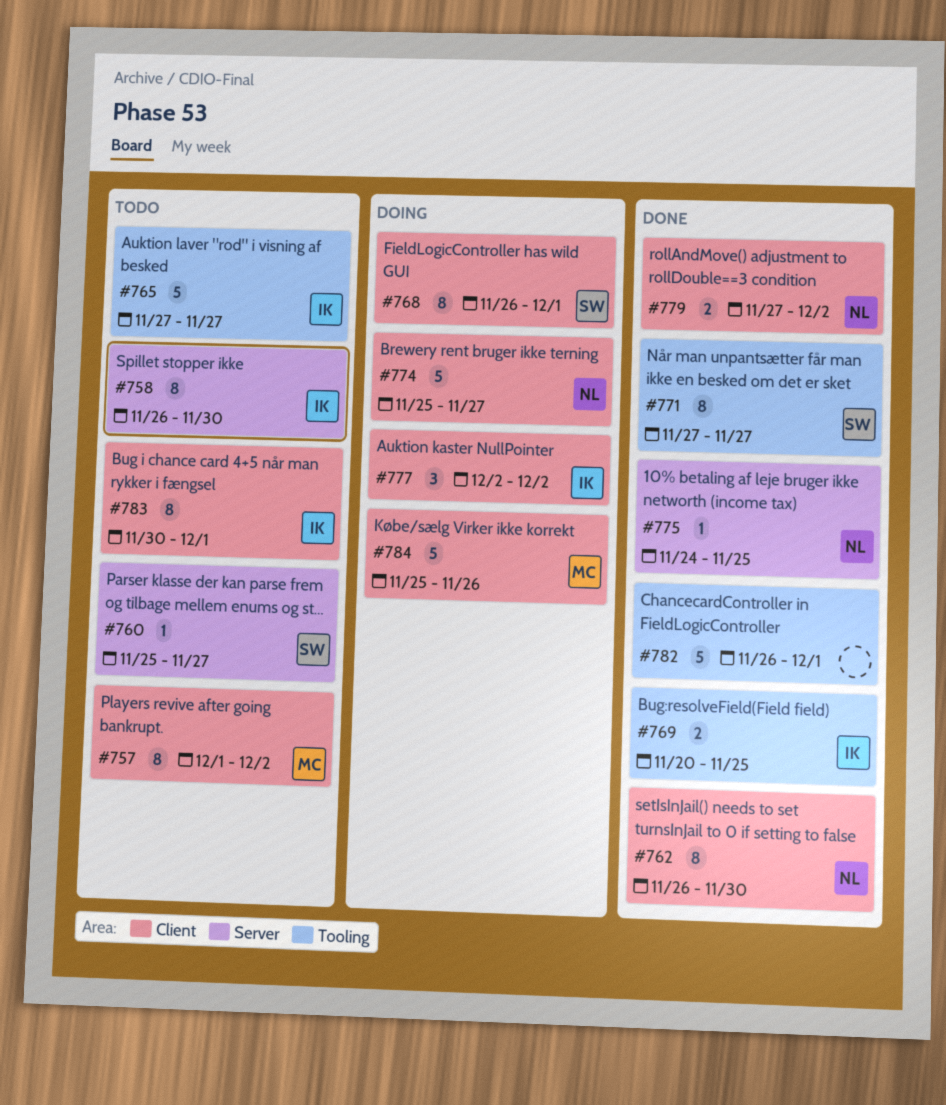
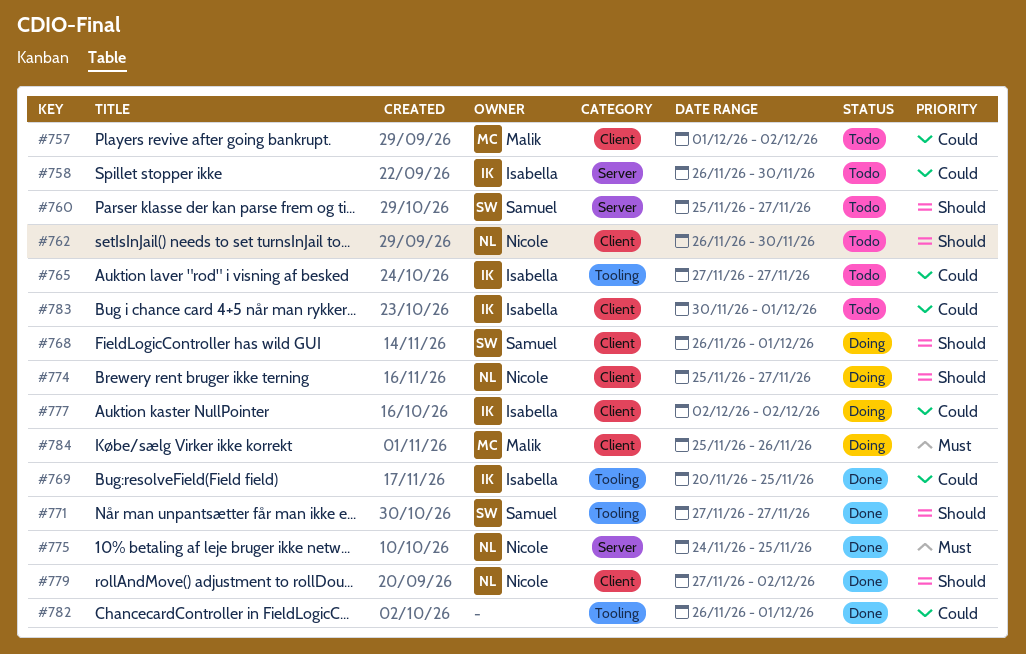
#762, status: Done -> Todo

